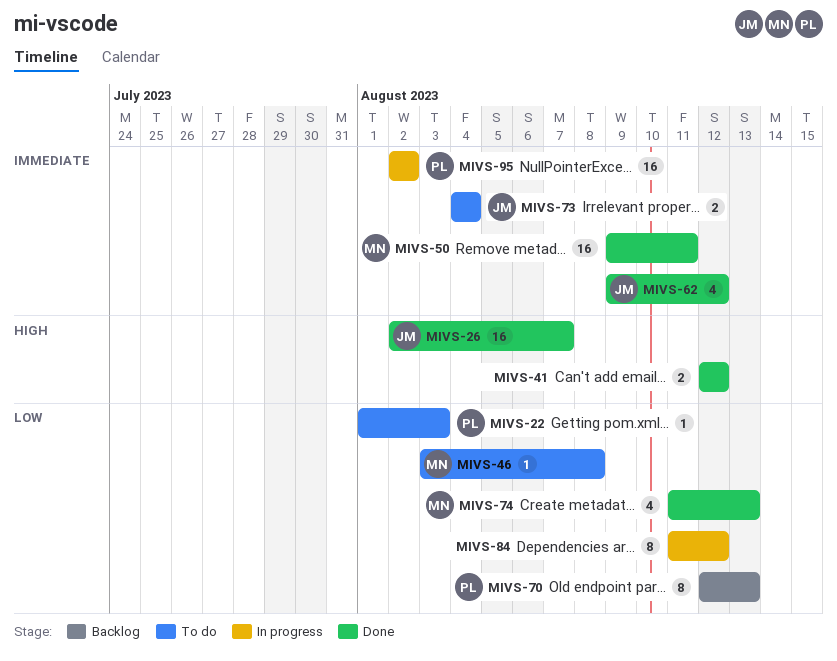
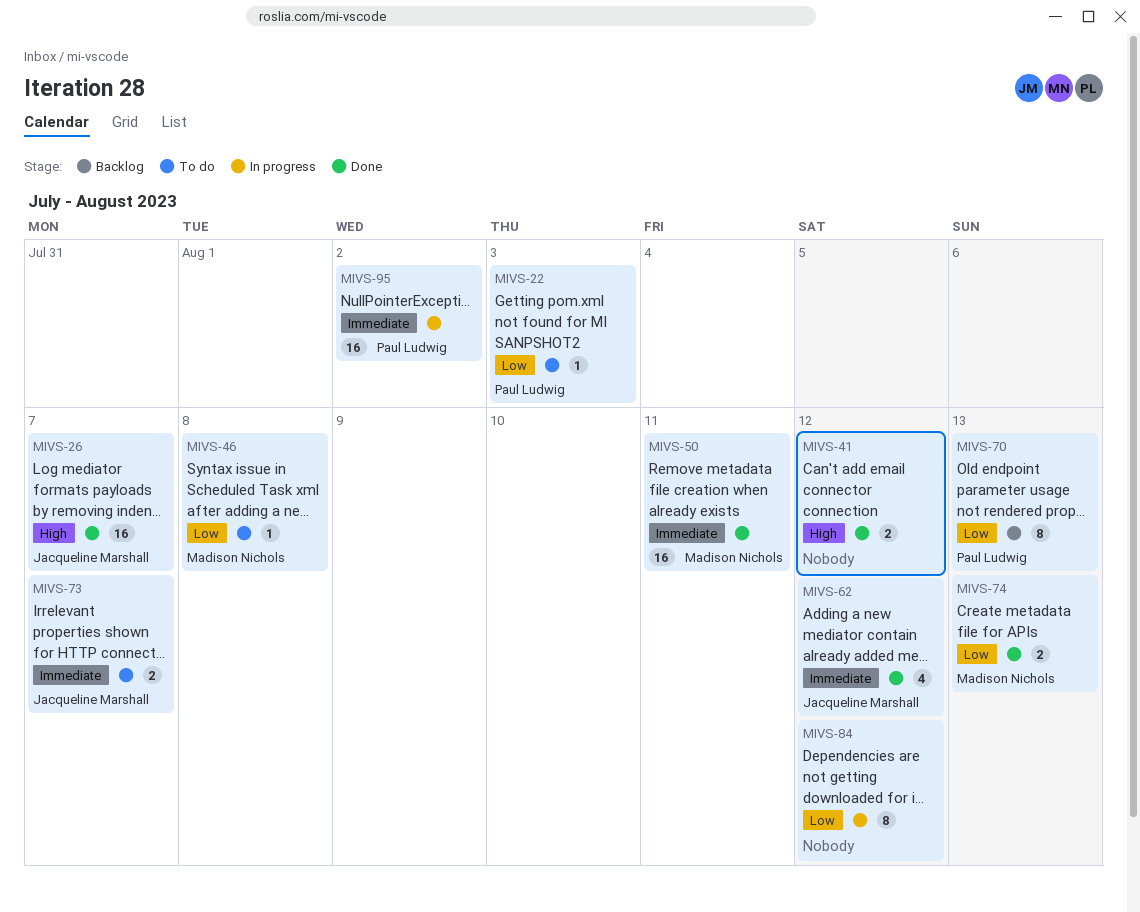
MIVS-73, due: Aug 4 -> Aug 7
MIVS-74, estimate: 4 -> 2

